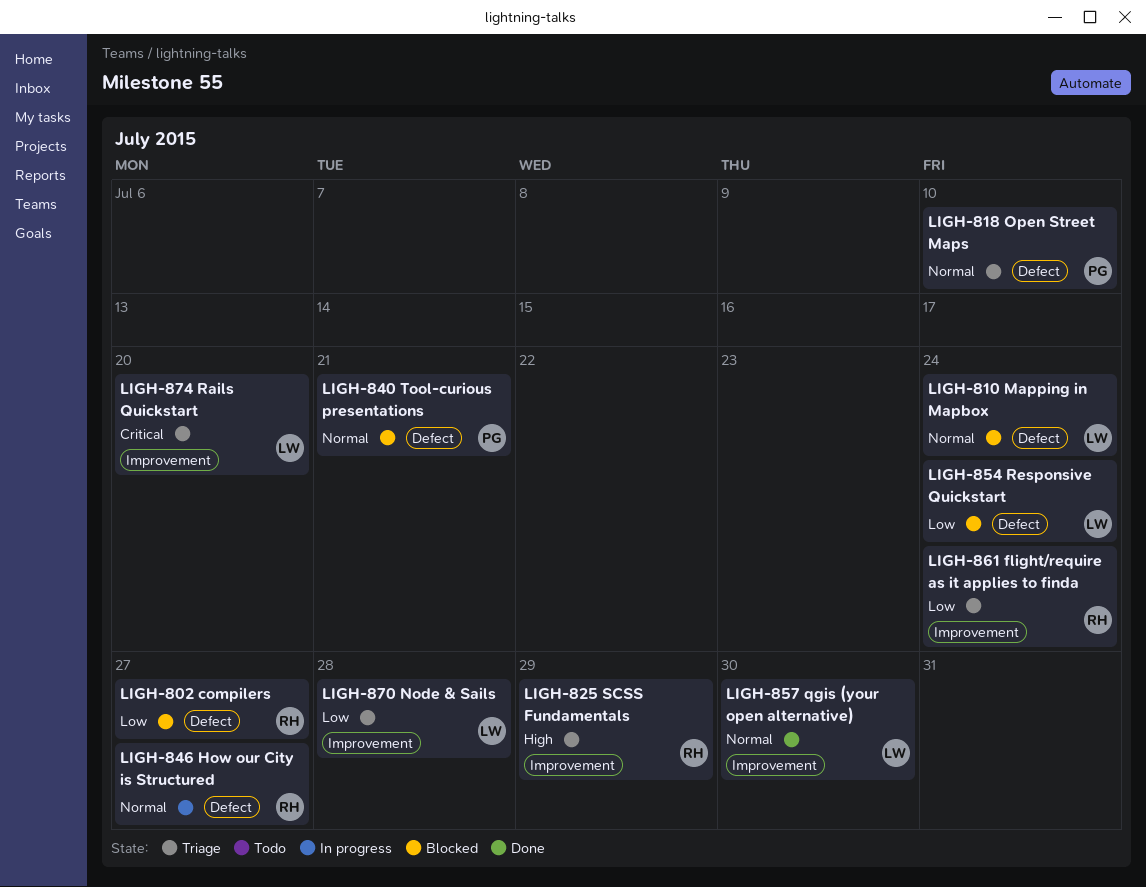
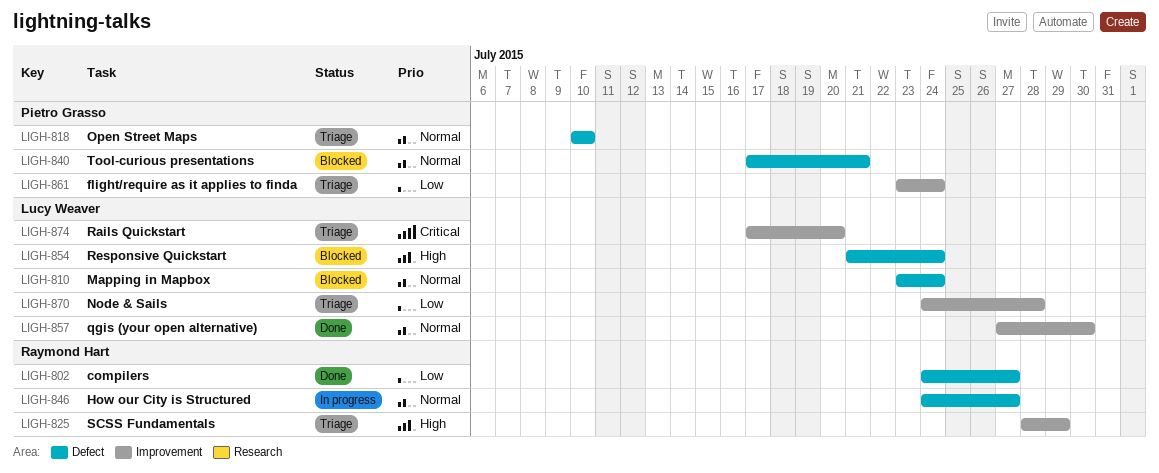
LIGH-802, status: Blocked -> Done
LIGH-854, priority: Low -> High
LIGH-861, owner: Raymond Hart -> Pietro Grasso

